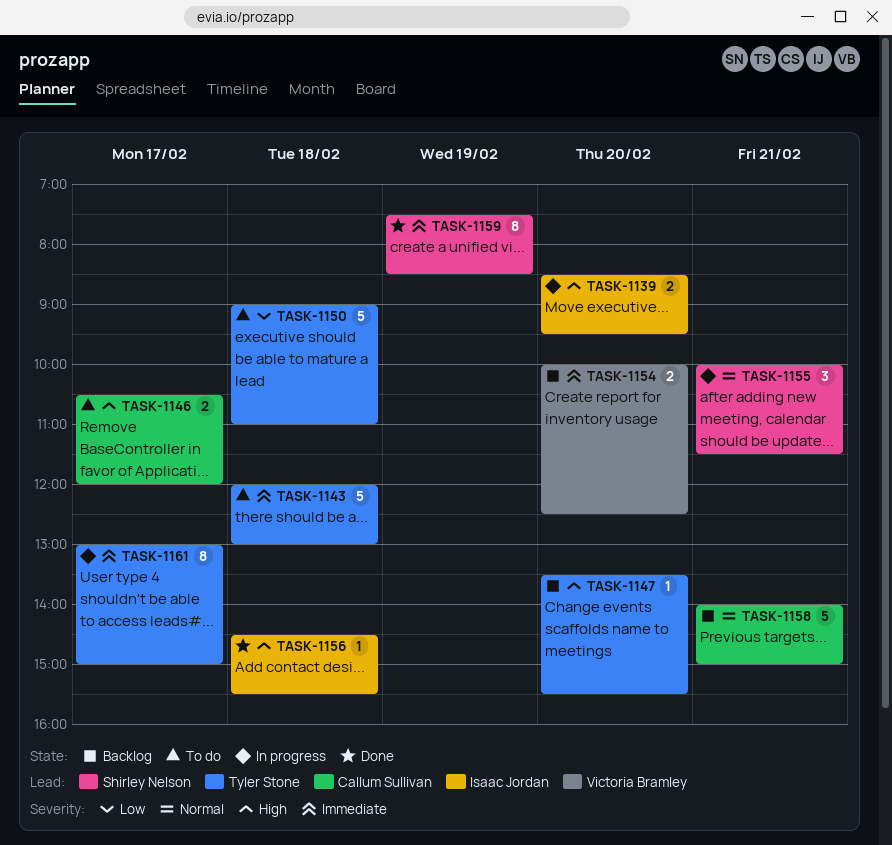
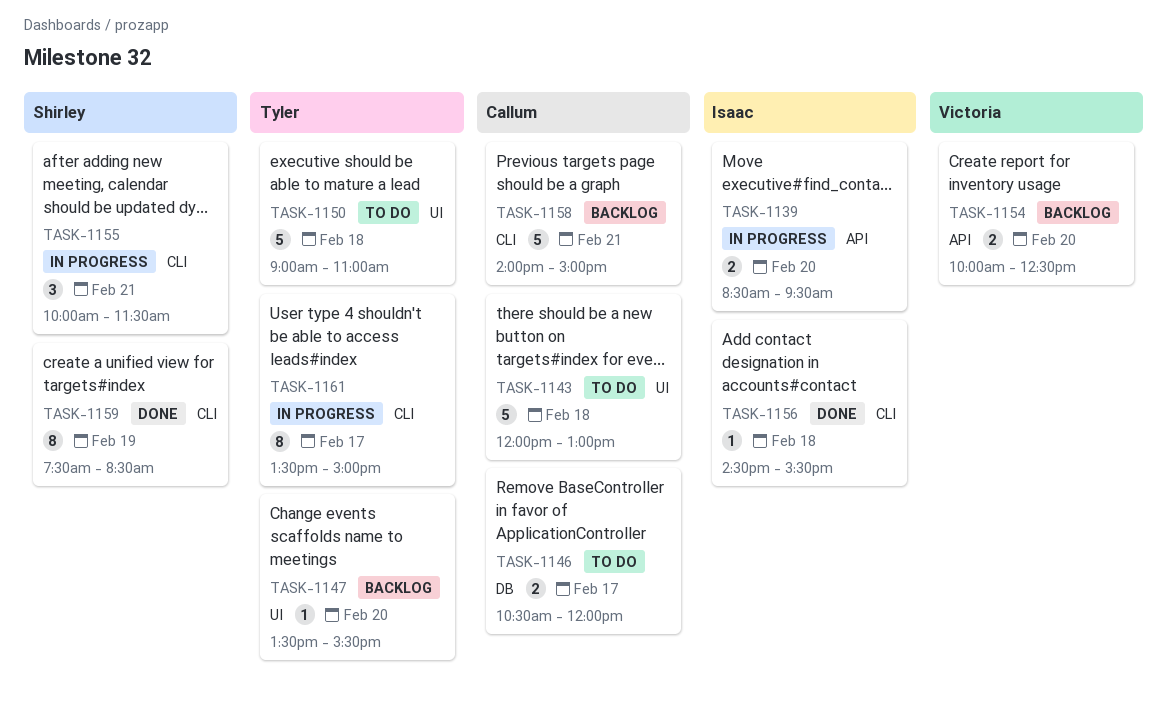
TASK-1143, owner: Tyler Stone -> Callum Sullivan
TASK-1161, begins: 13:00 -> 13:30

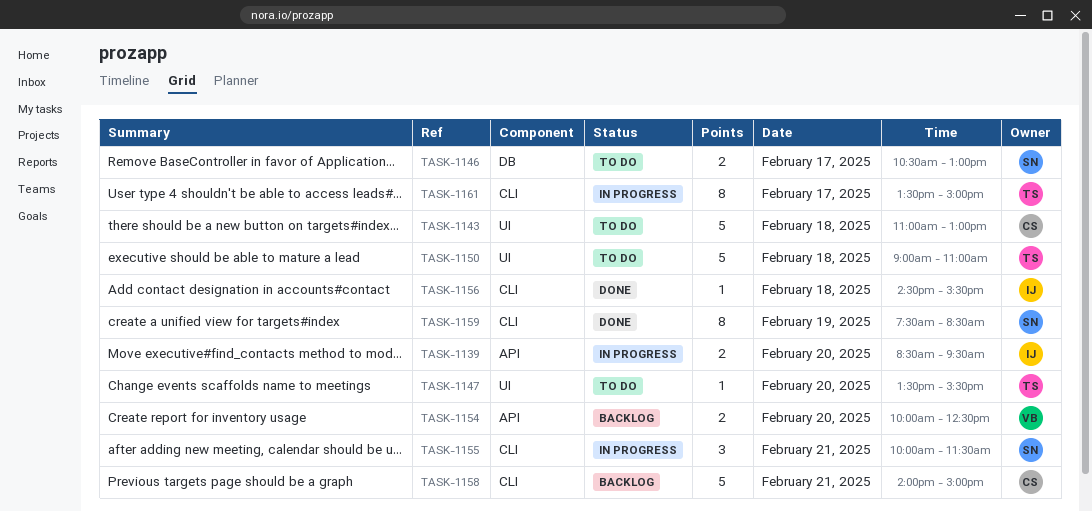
TASK-1143, begins: 12:00 -> 11:00
TASK-1146, owner: Callum -> Shirley
TASK-1146, ends: 12:00 -> 13:00
TASK-1147, status: Backlog -> To do

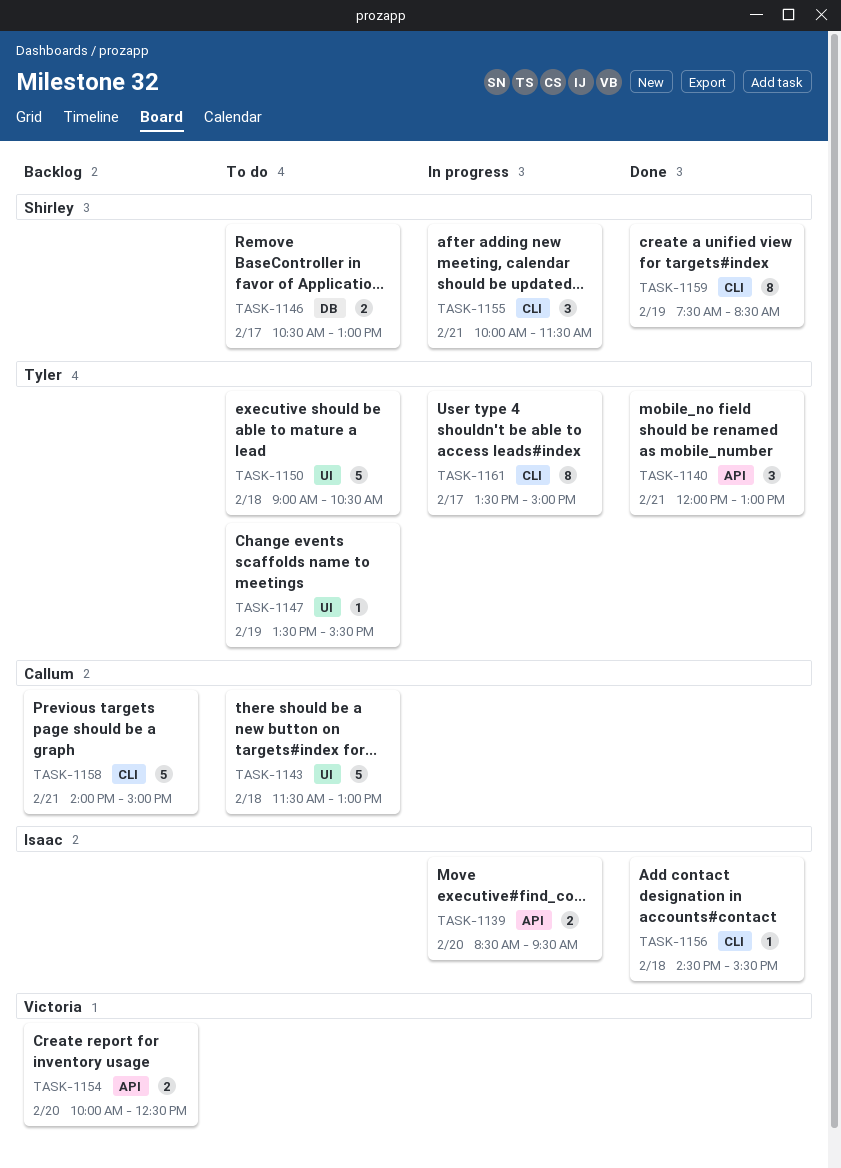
TASK-1140: none -> present
TASK-1143, begins: 11:00 -> 11:30
TASK-1147, day: Feb 20 -> Feb 19
TASK-1150, ends: 11:00 -> 10:30

